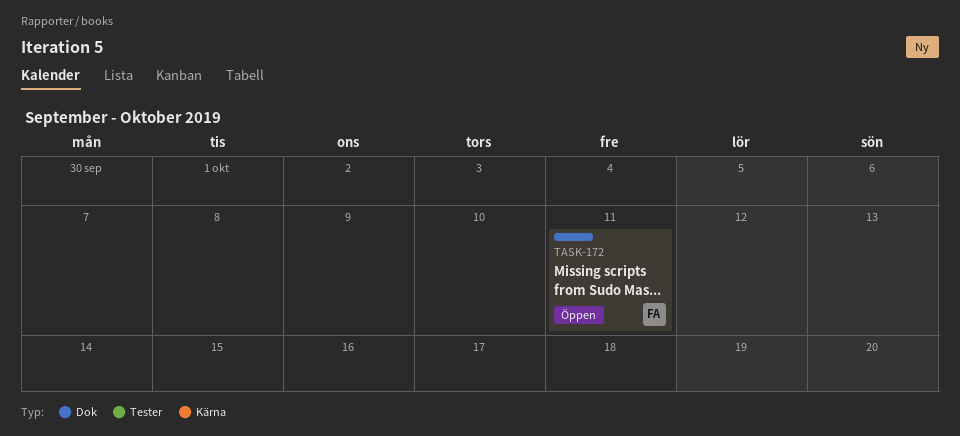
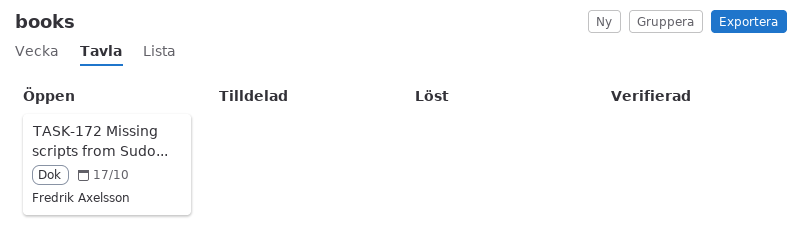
TASK-172, due: Oct 11 -> Oct 17

